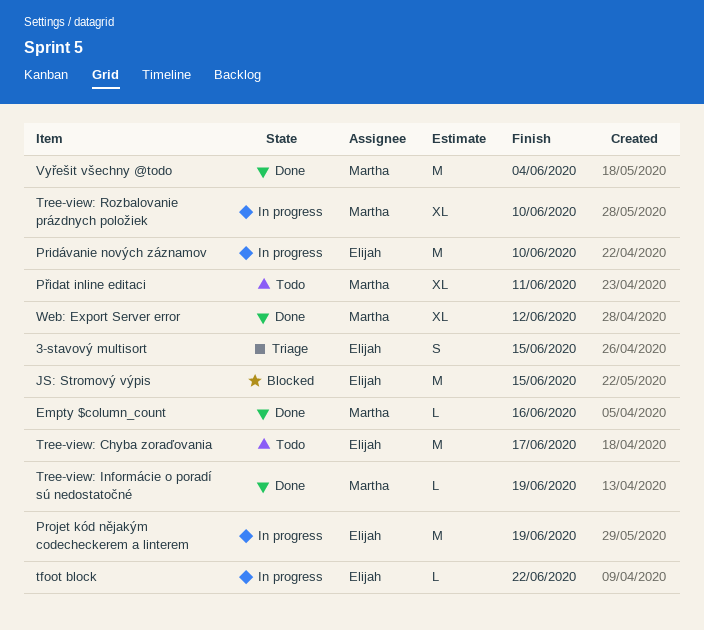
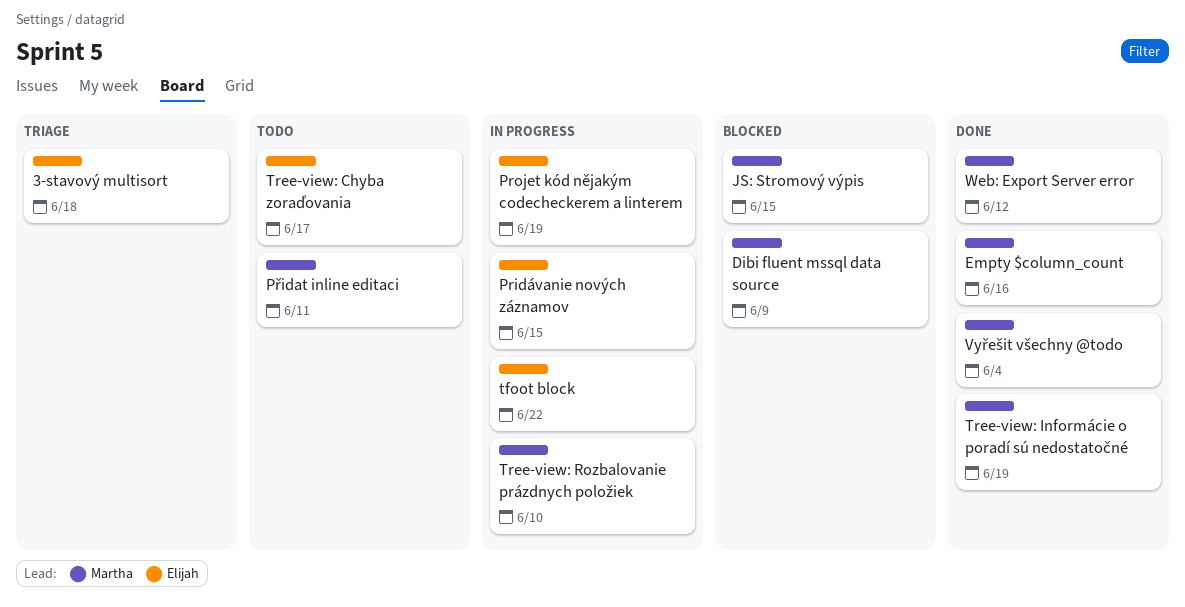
3-stavový multisort, due: Jun 15 -> Jun 18
Dibi fluent mssql data source: none -> present
JS: Stromový výpis, owner: Elijah -> Martha
Pridávanie nových záznamov, due: Jun 10 -> Jun 15

